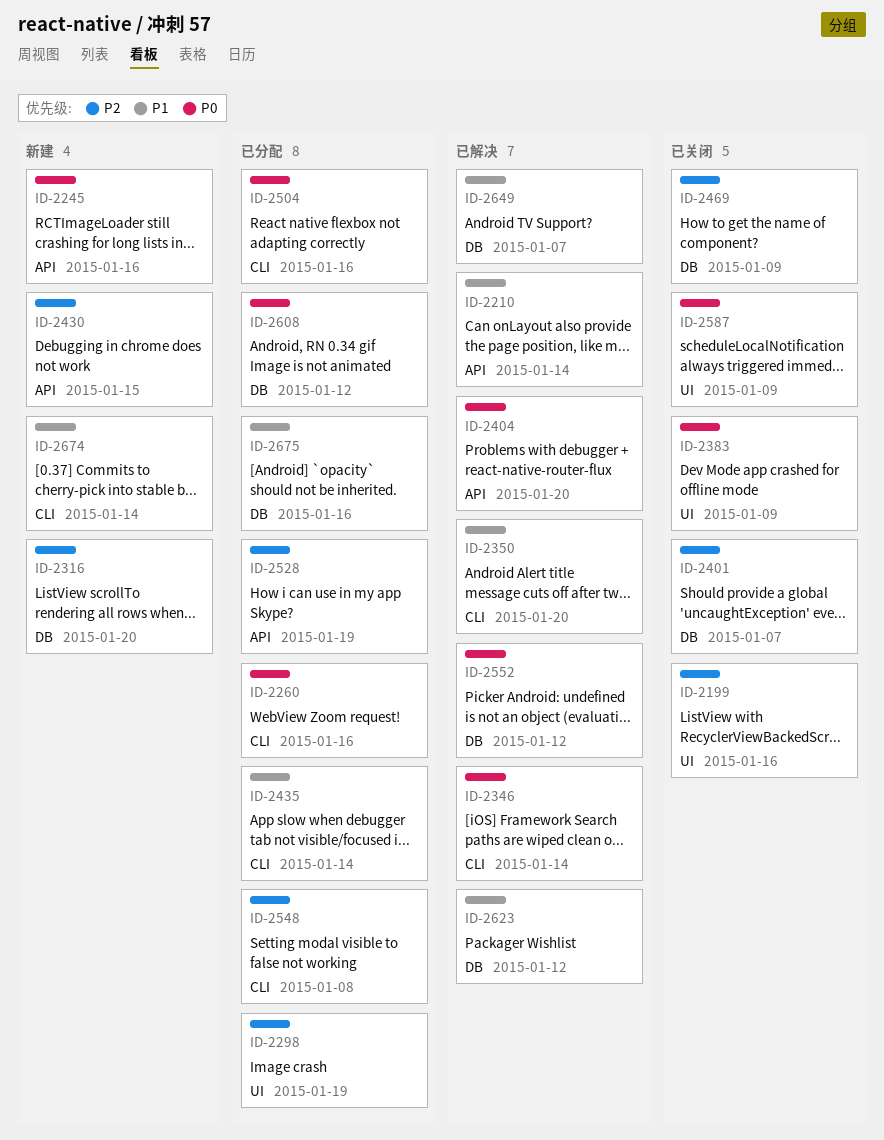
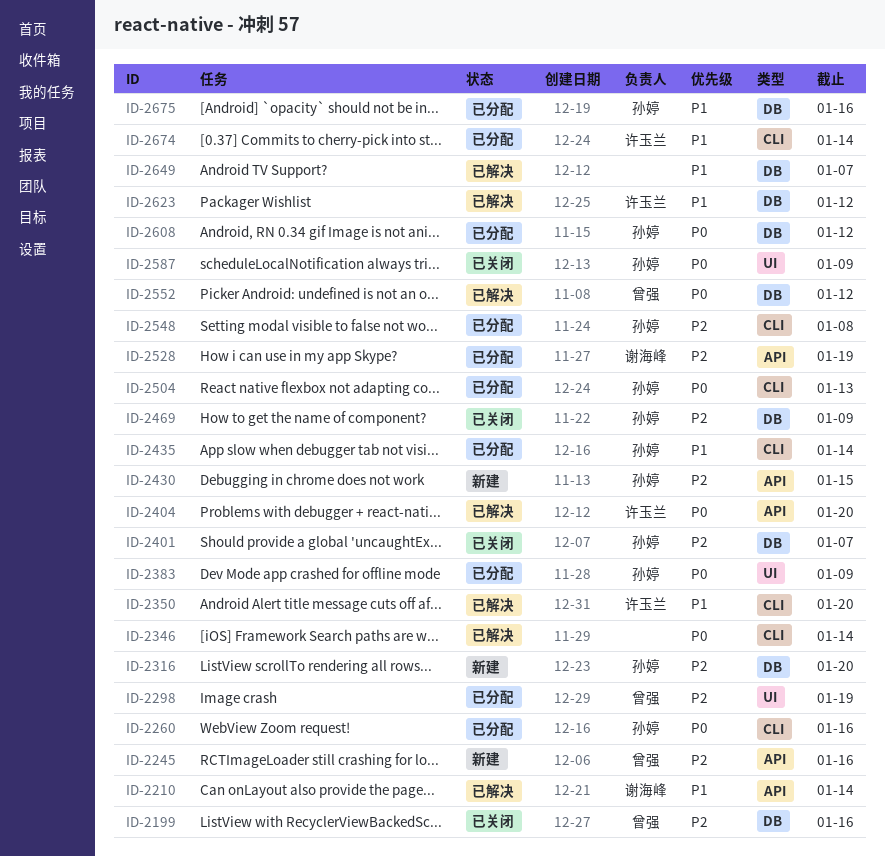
ID-2199, label: UI -> DB
ID-2245, priority: P0 -> P2
ID-2383, status: 已关闭 -> 已分配
ID-2504, due: Jan 16 -> Jan 13
ID-2674, status: 新建 -> 已分配

